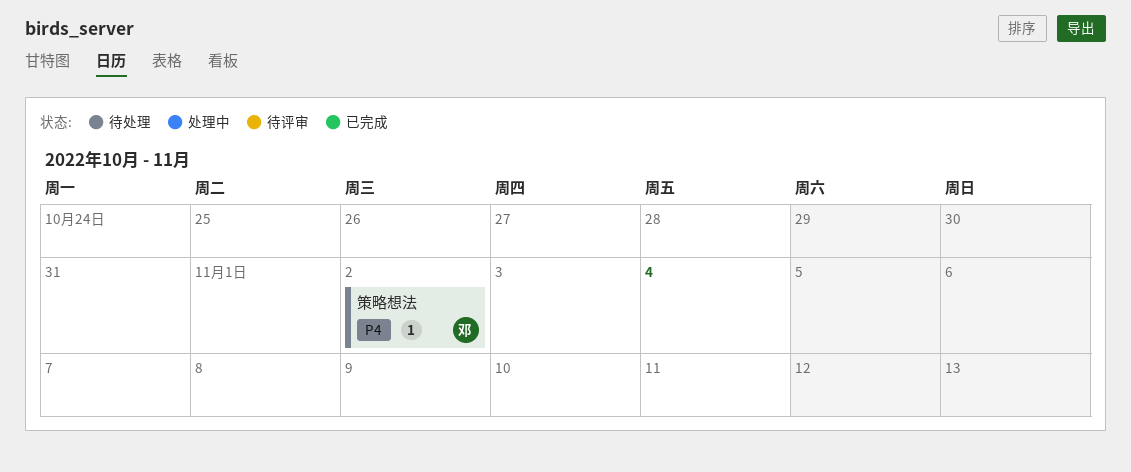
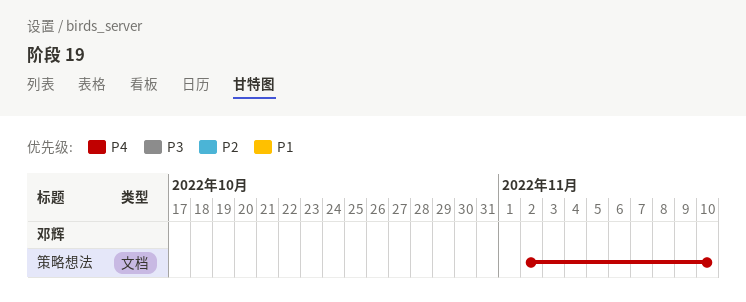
策略想法, due: Nov 2 -> Nov 10

